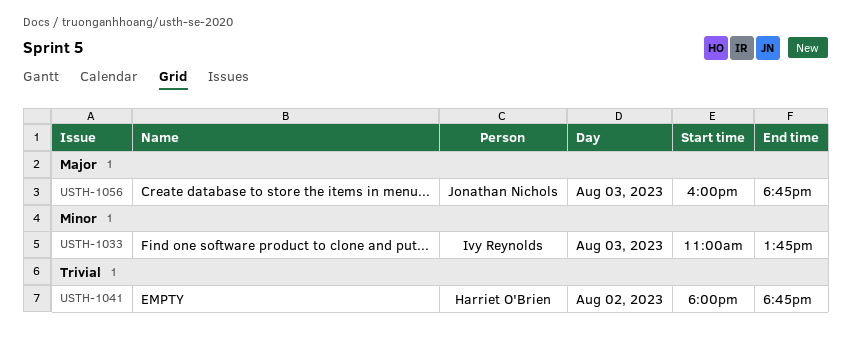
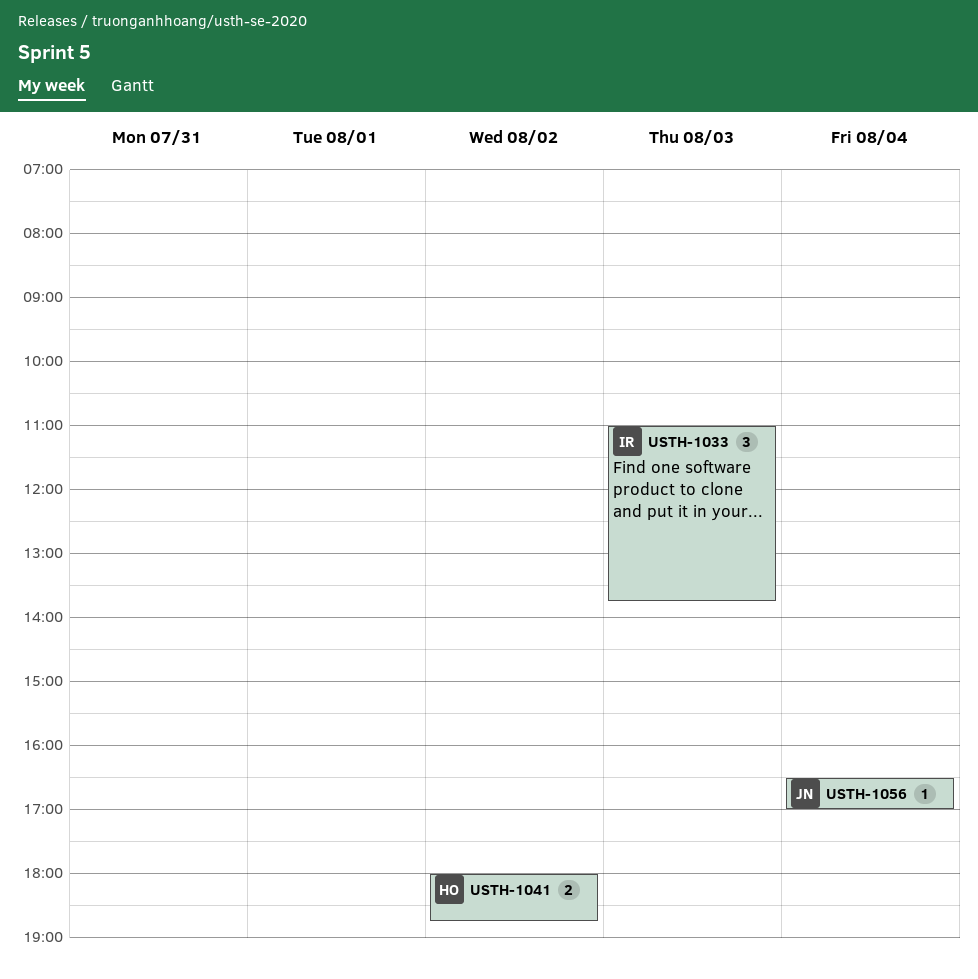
USTH-1056, day: Aug 3 -> Aug 4
USTH-1056, begins: 16:00 -> 16:30
USTH-1056, ends: 18:45 -> 17:00

